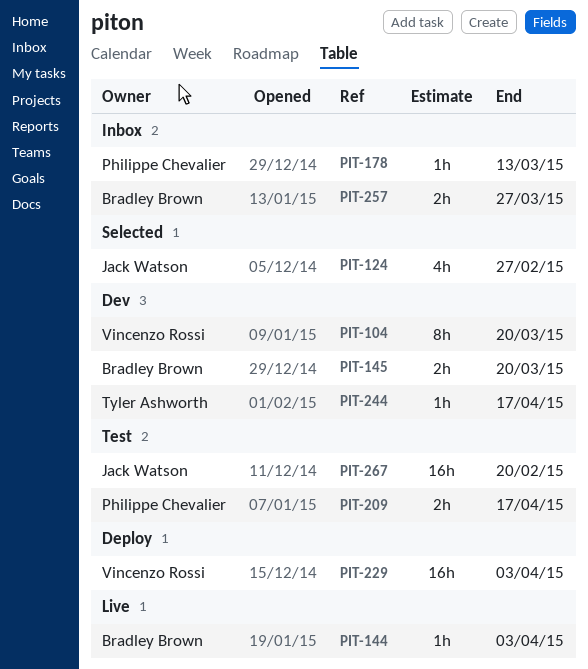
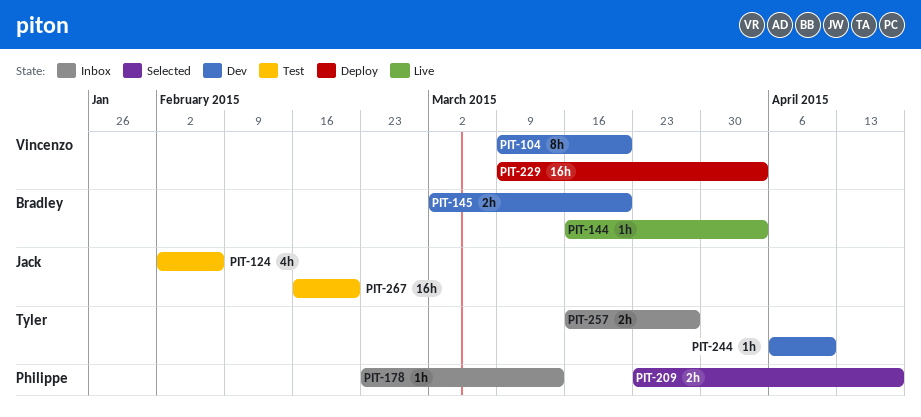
PIT-124, status: Selected -> Test
PIT-124, due: Feb 27 -> Feb 6
PIT-209, status: Test -> Selected
PIT-244, due: Apr 17 -> Apr 10
PIT-257, owner: Bradley Brown -> Tyler Ashworth

